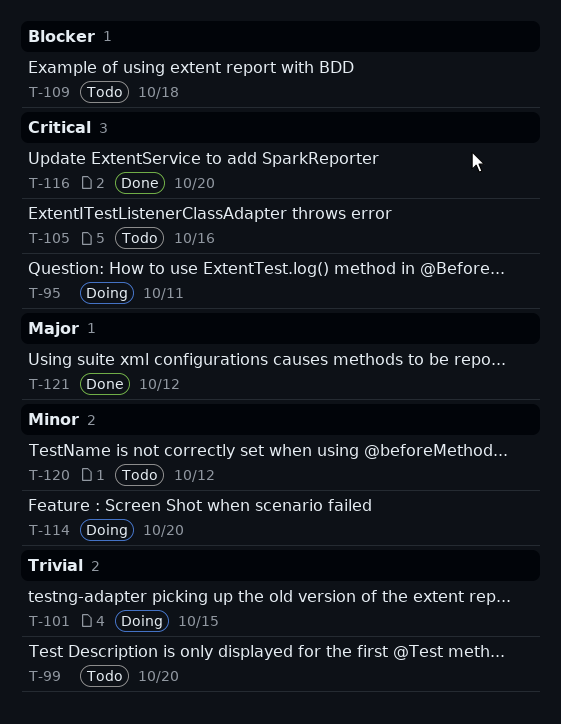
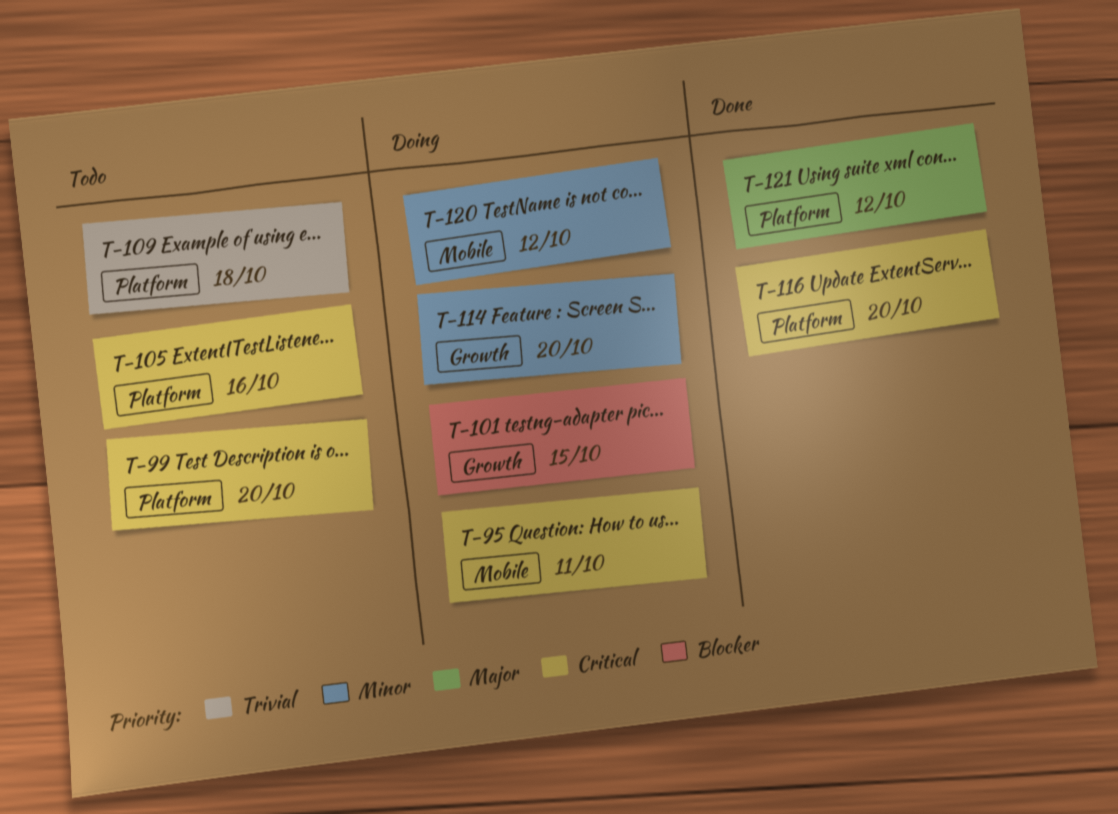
T-99, priority: Trivial -> Critical
T-101, priority: Trivial -> Blocker
T-109, priority: Blocker -> Trivial
T-120, status: Todo -> Doing

